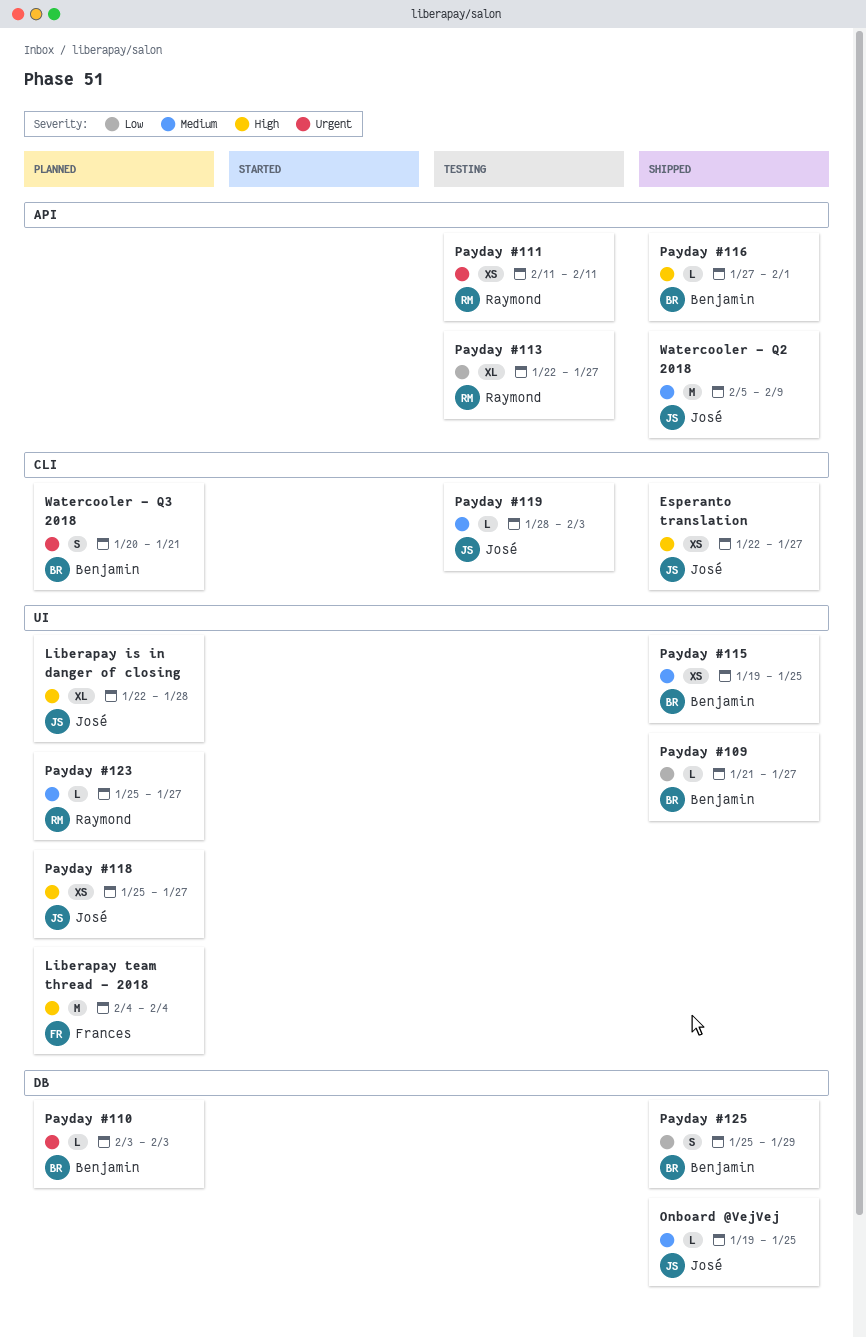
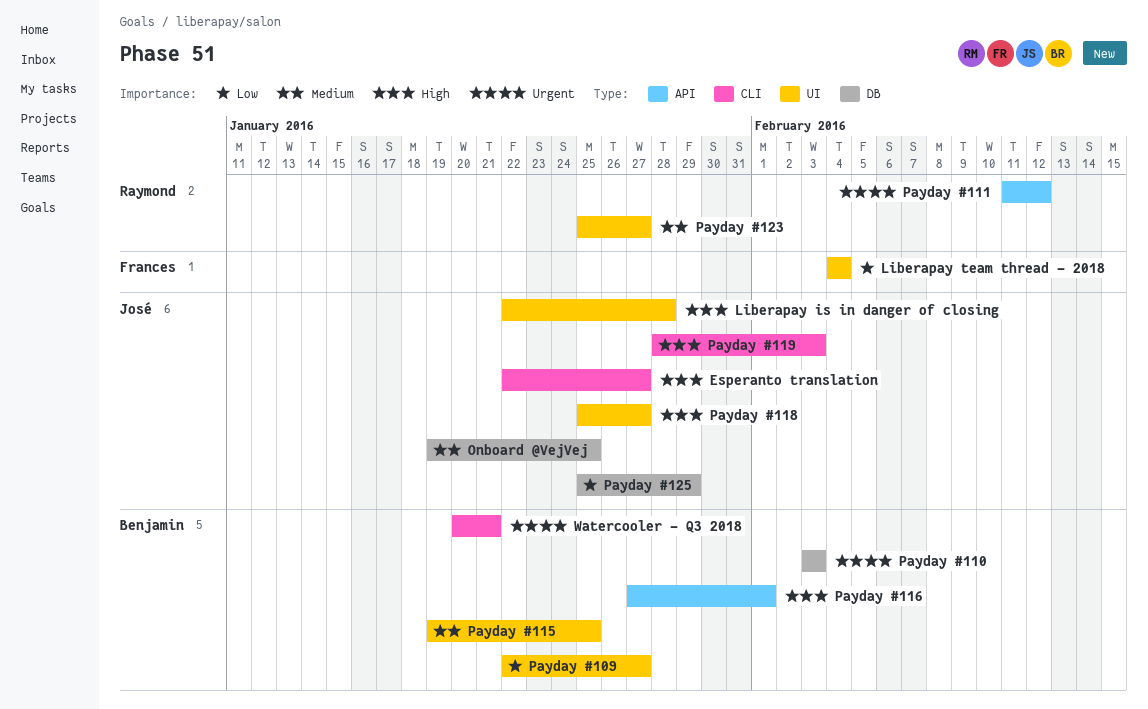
Liberapay team thread - 2018, priority: High -> Low
Payday #109, start: Jan 21 -> Jan 22
Payday #111, due: Feb 11 -> Feb 12
Payday #113: present -> none
Payday #119, priority: Medium -> High
Payday #125, owner: Benjamin -> José
Watercooler - Q2 2018: present -> none

